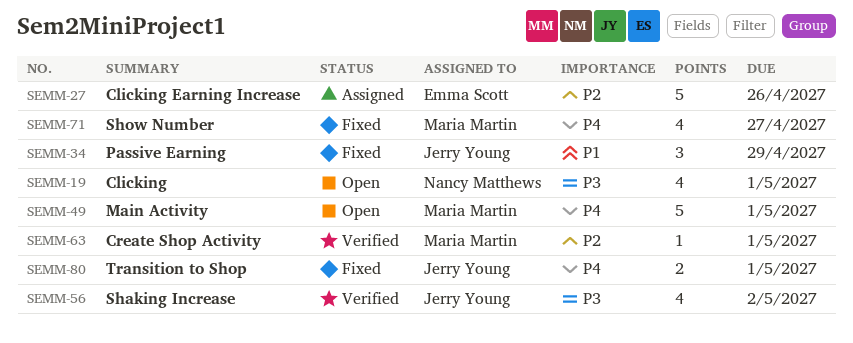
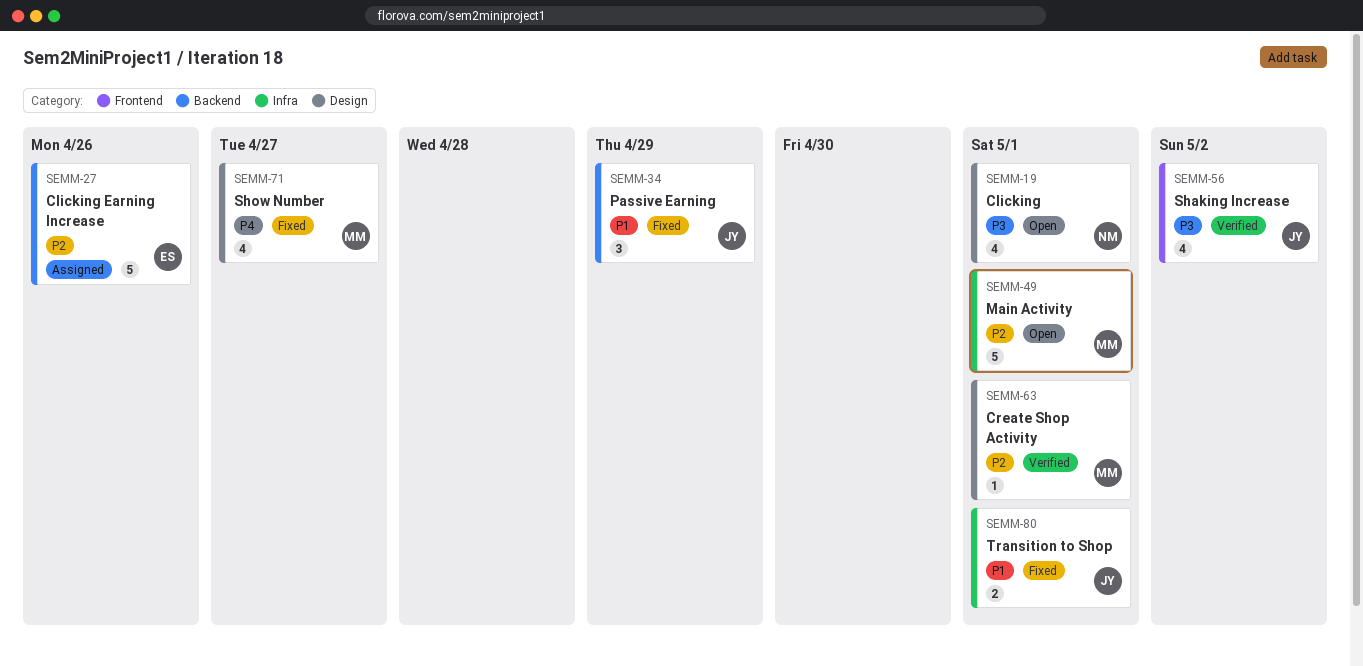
SEMM-49, priority: P4 -> P2
SEMM-80, priority: P4 -> P1

